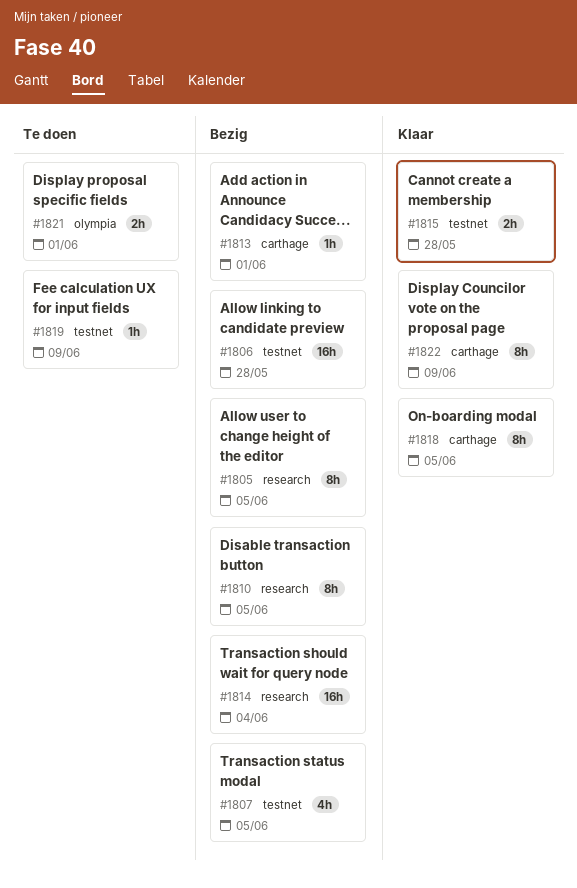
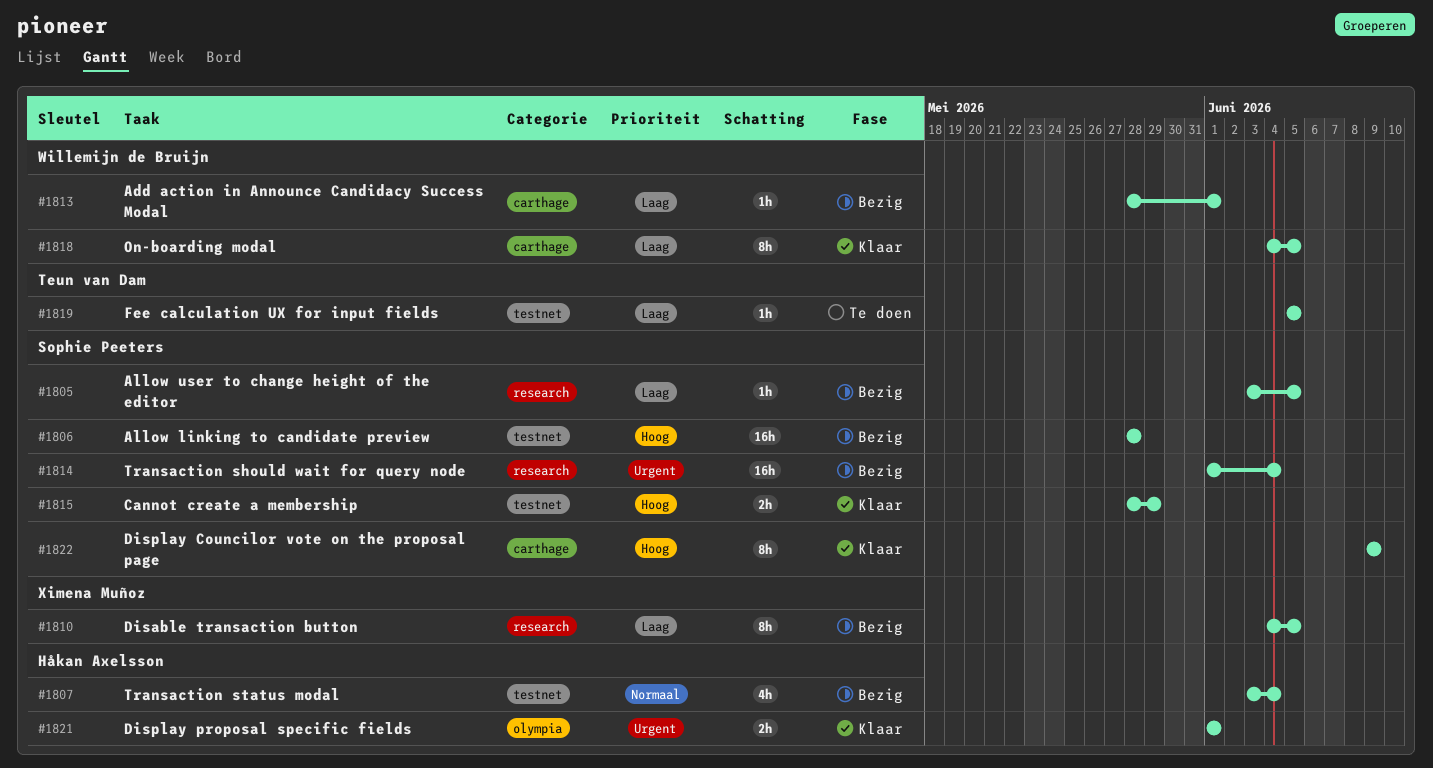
#1805, estimate: 8h -> 1h
#1807, due: Jun 5 -> Jun 4
#1815, due: May 28 -> May 29
#1819, due: Jun 9 -> Jun 5
#1821, status: Te doen -> Klaar

